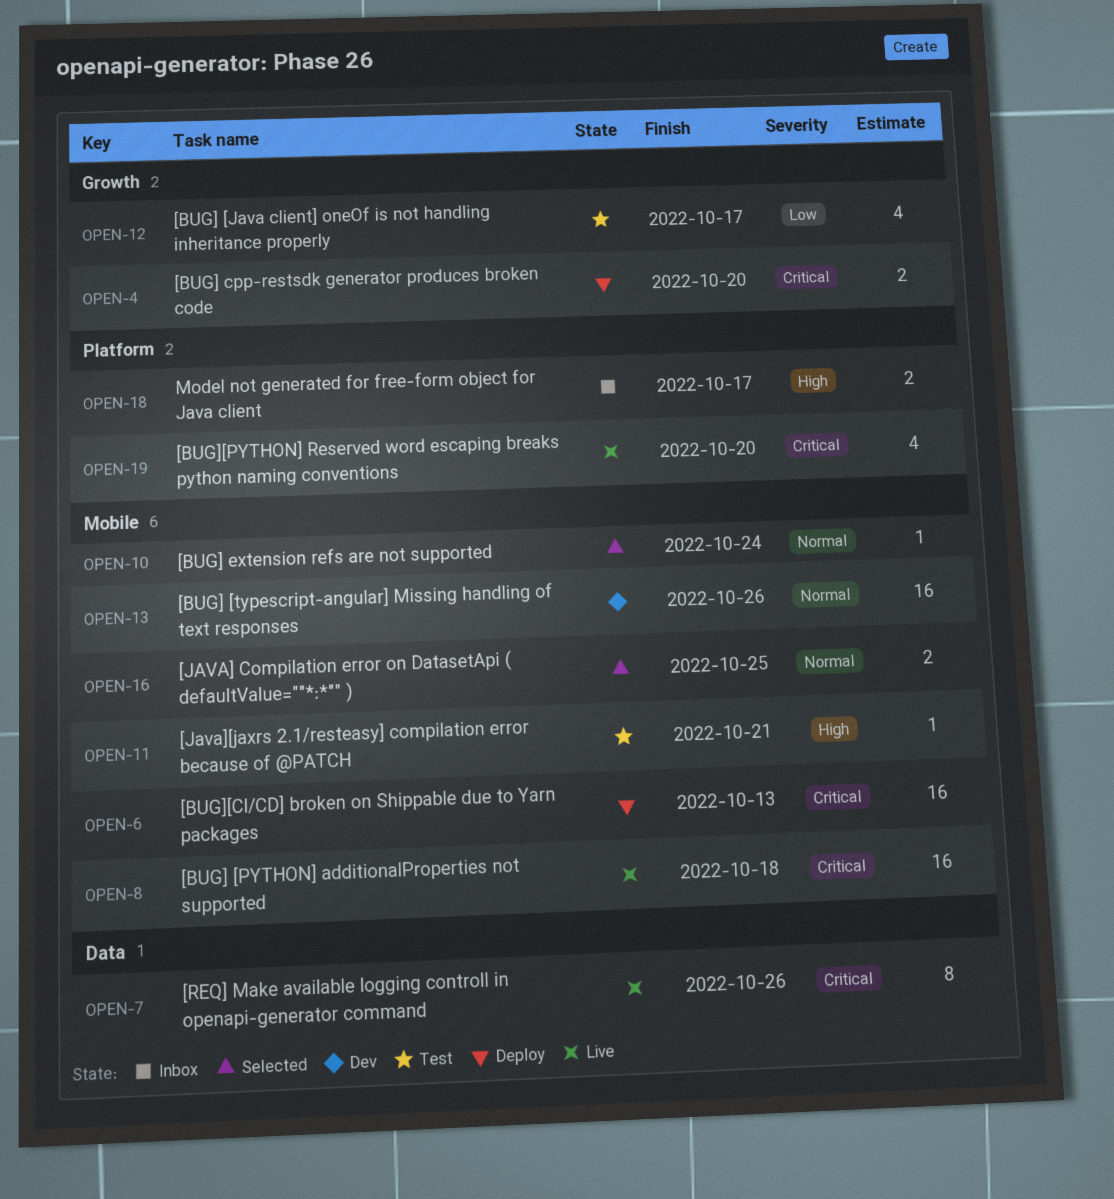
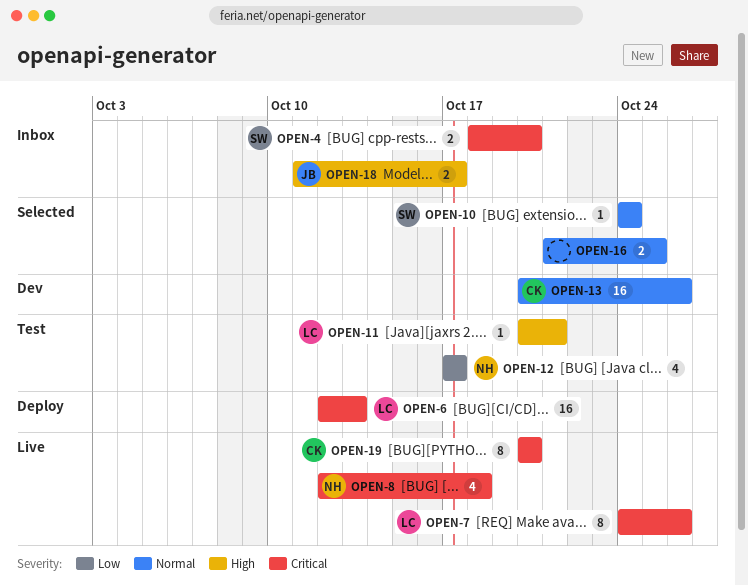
OPEN-4, status: Deploy -> Inbox
OPEN-8, estimate: 16 -> 4
OPEN-19, estimate: 4 -> 8

